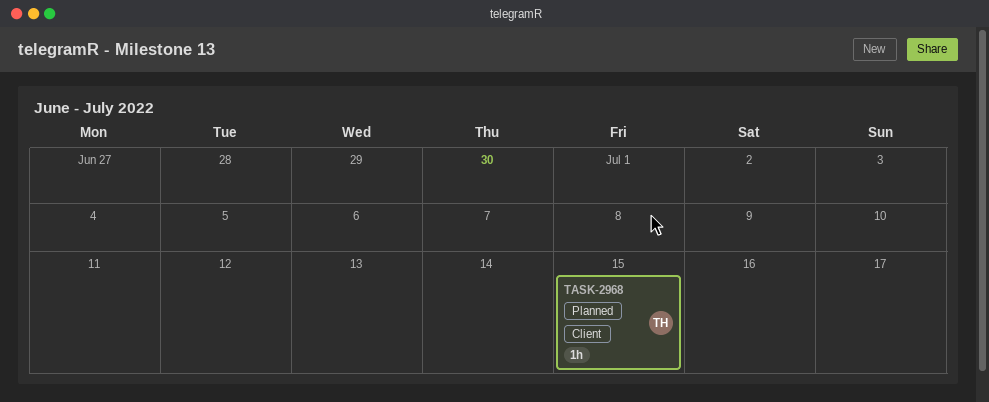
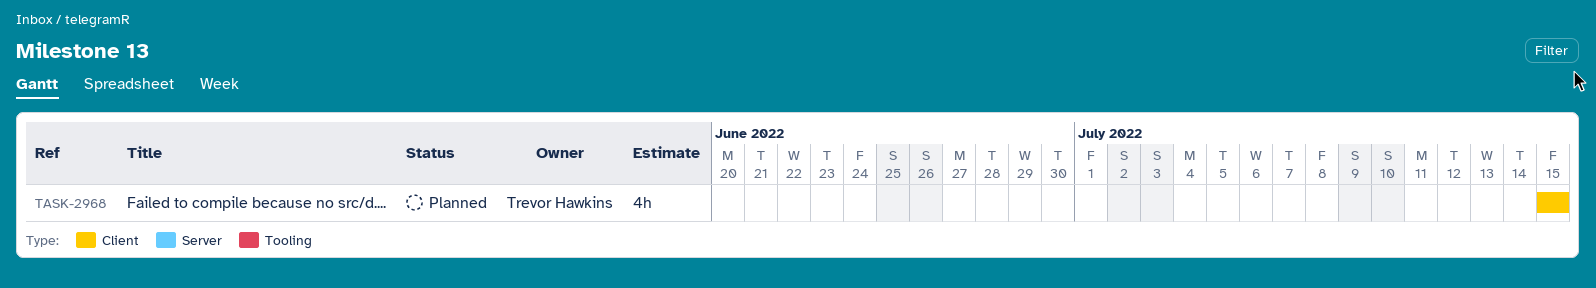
TASK-2968, estimate: 1h -> 4h

